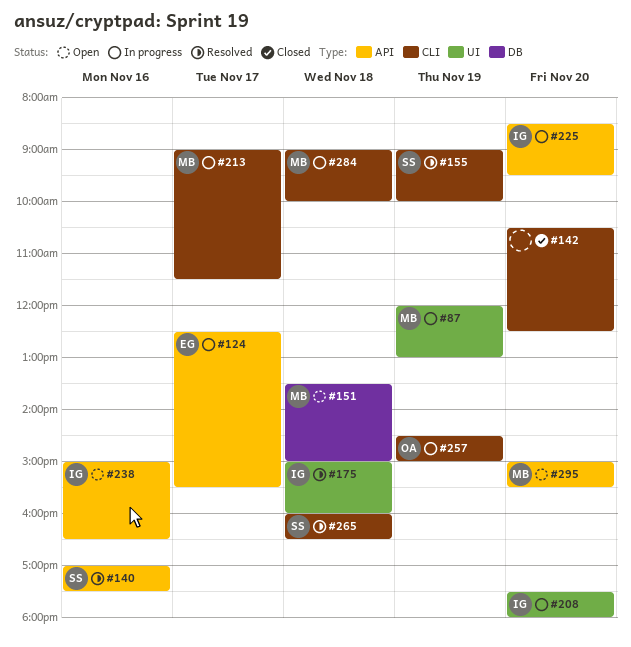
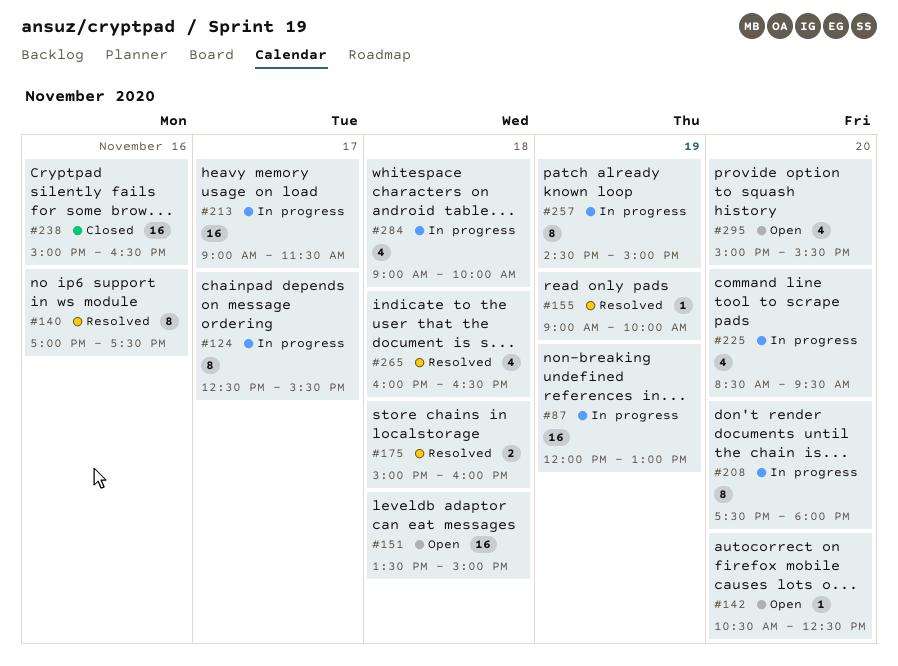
#142, status: Closed -> Open
#238, status: Open -> Closed

